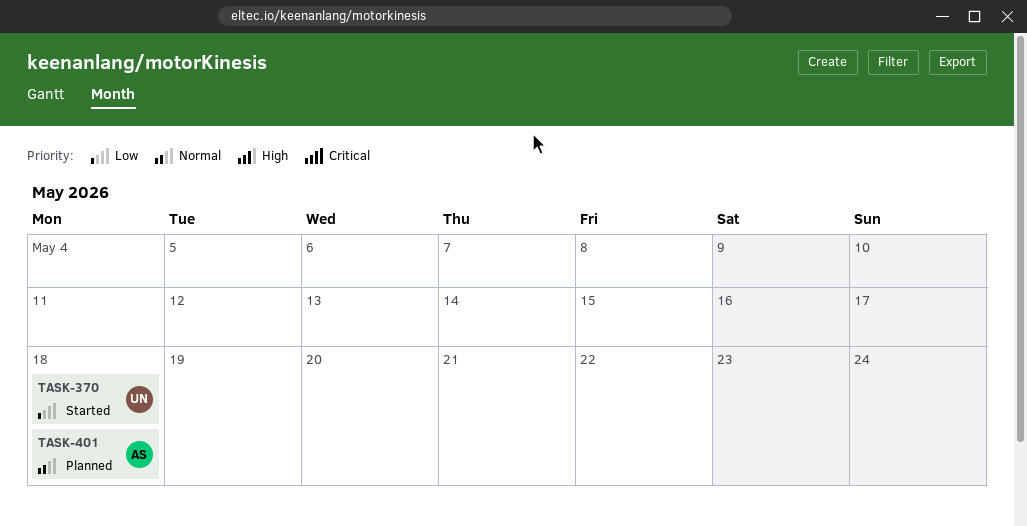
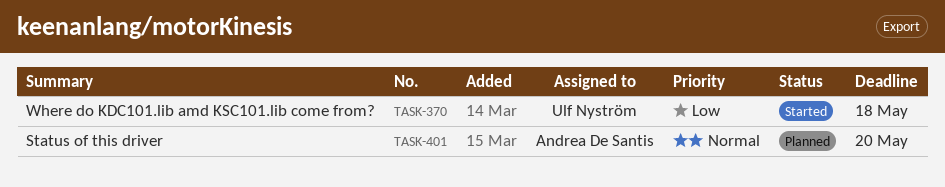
TASK-401, due: May 18 -> May 20

